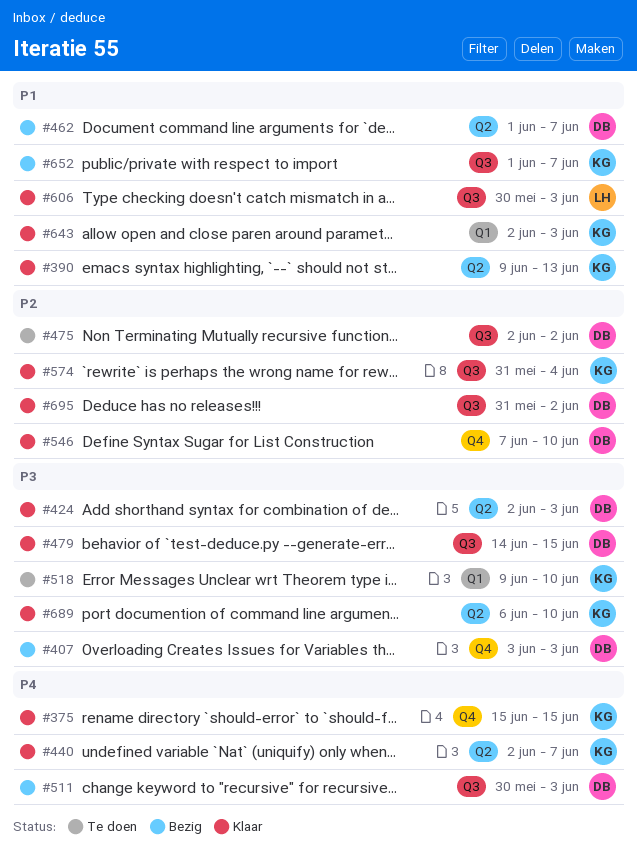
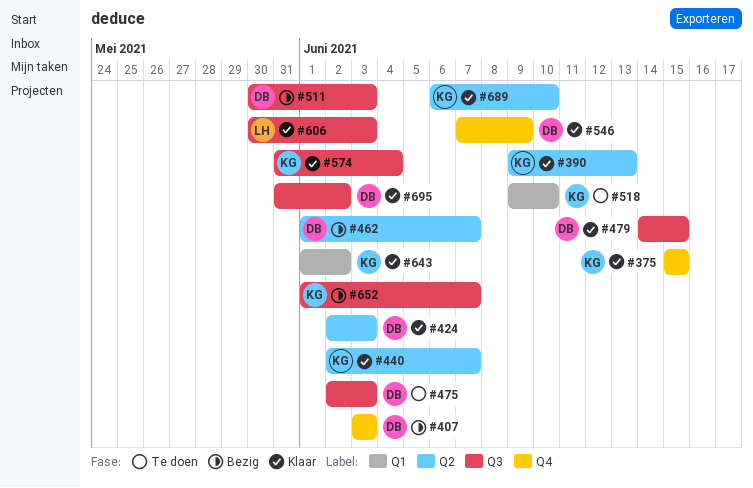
#475, due: Jun 2 -> Jun 3
#546, due: Jun 10 -> Jun 9
#643, start: Jun 2 -> Jun 1
#643, due: Jun 3 -> Jun 2

